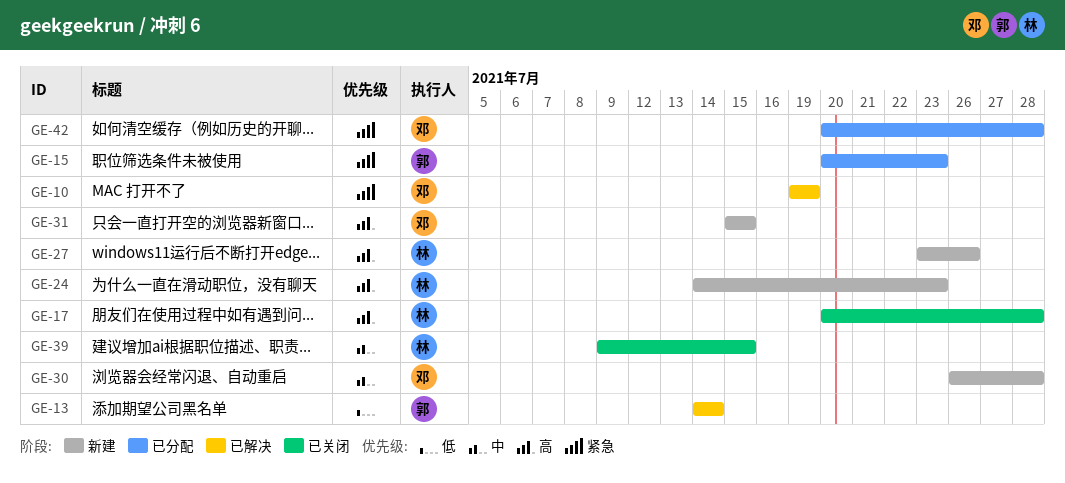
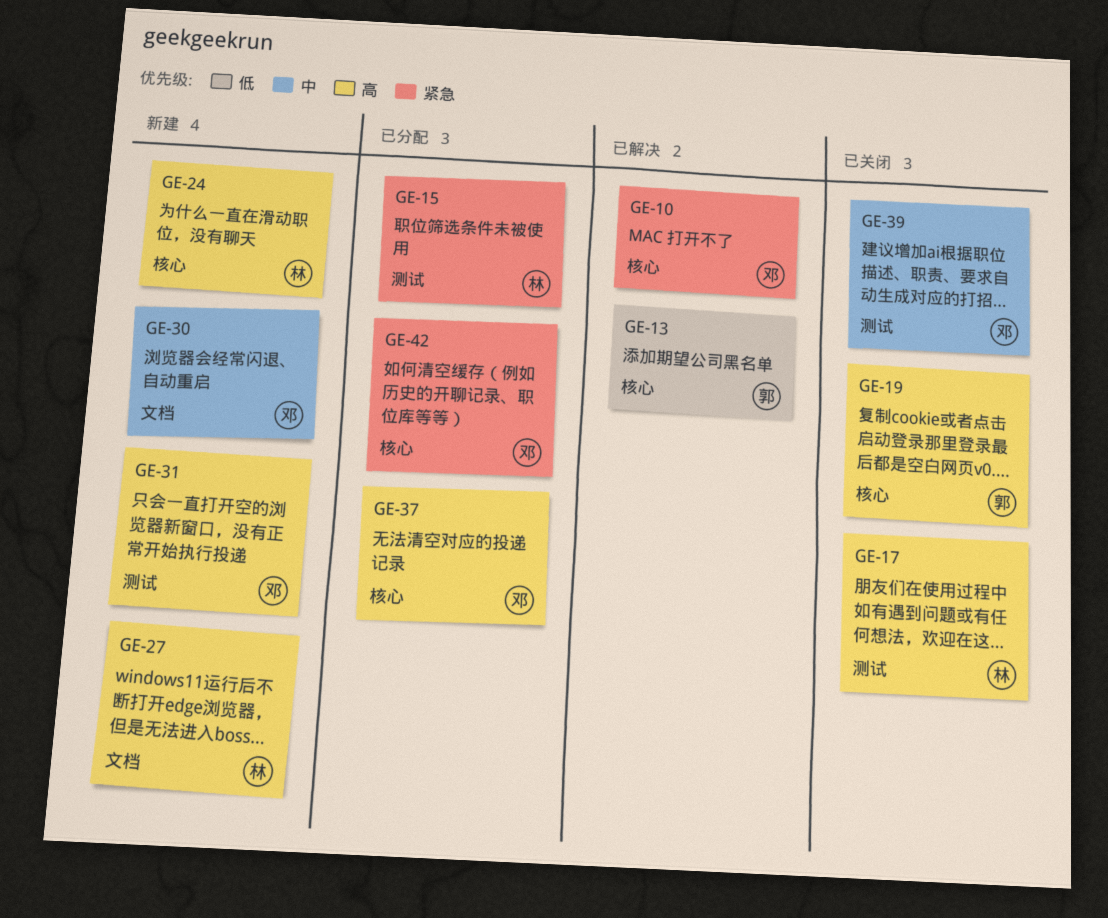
GE-15, owner: 郭 -> 林
GE-19: none -> present
GE-37: none -> present
GE-39, owner: 林 -> 邓

